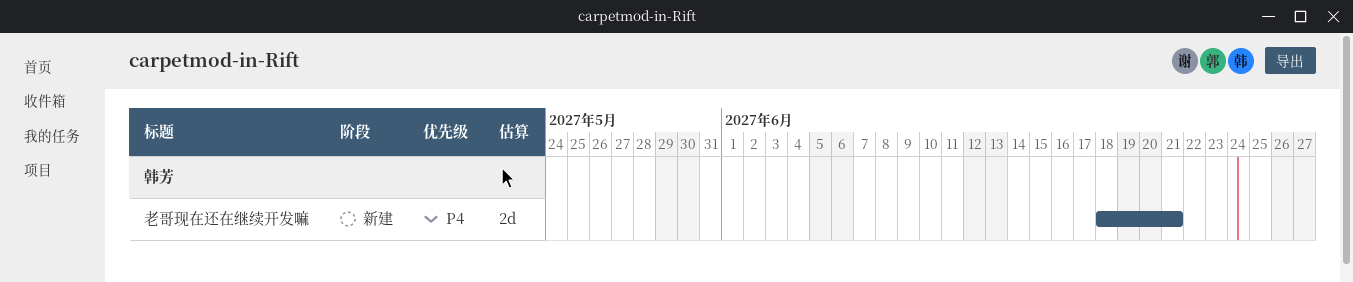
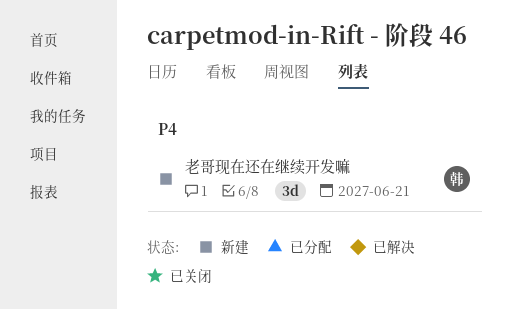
老哥现在还在继续开发嘛, estimate: 2d -> 3d

